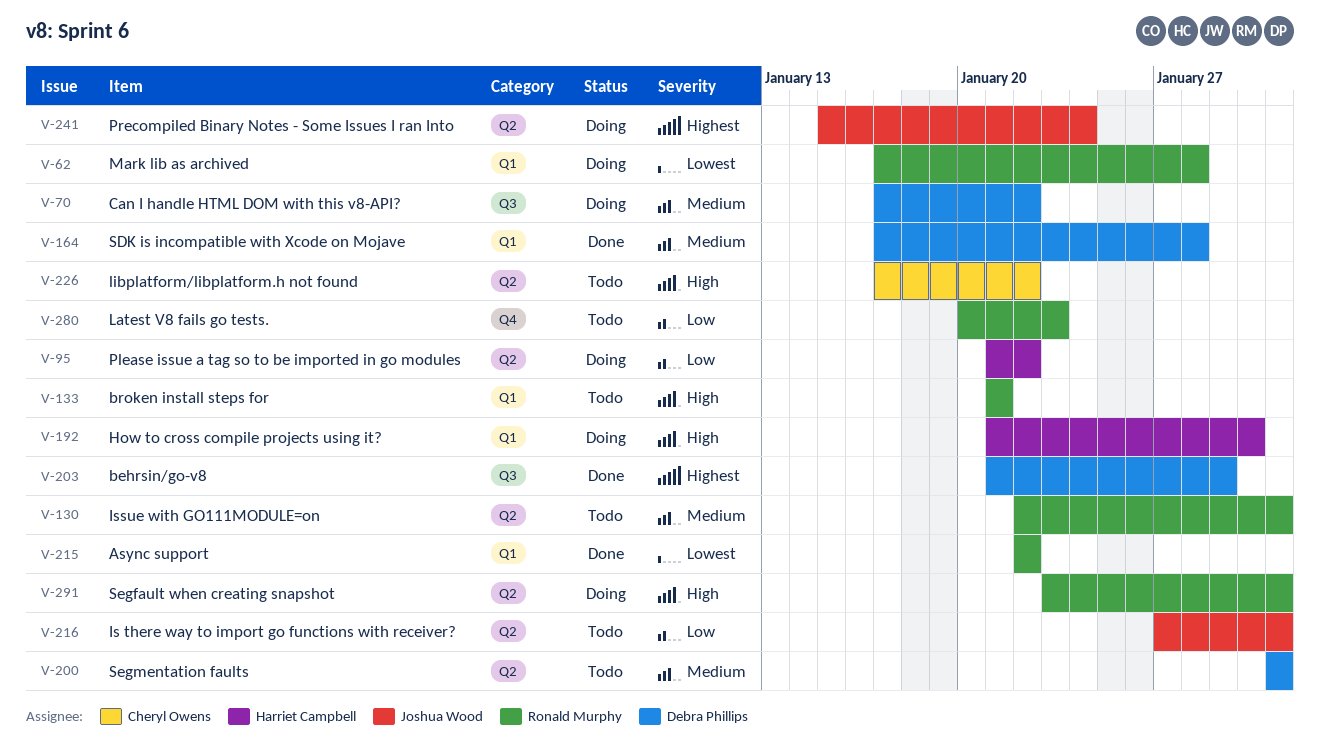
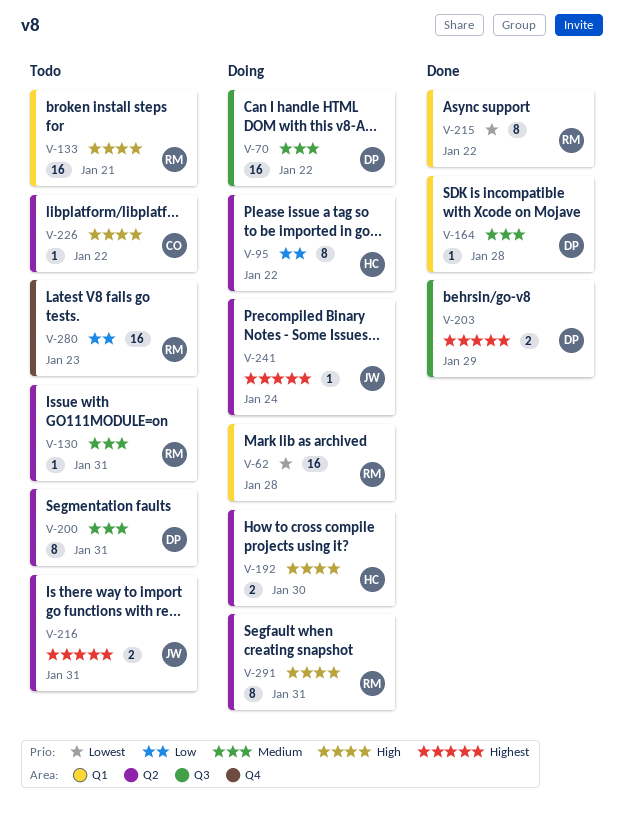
V-192, label: Q1 -> Q2
V-216, priority: Low -> Highest

